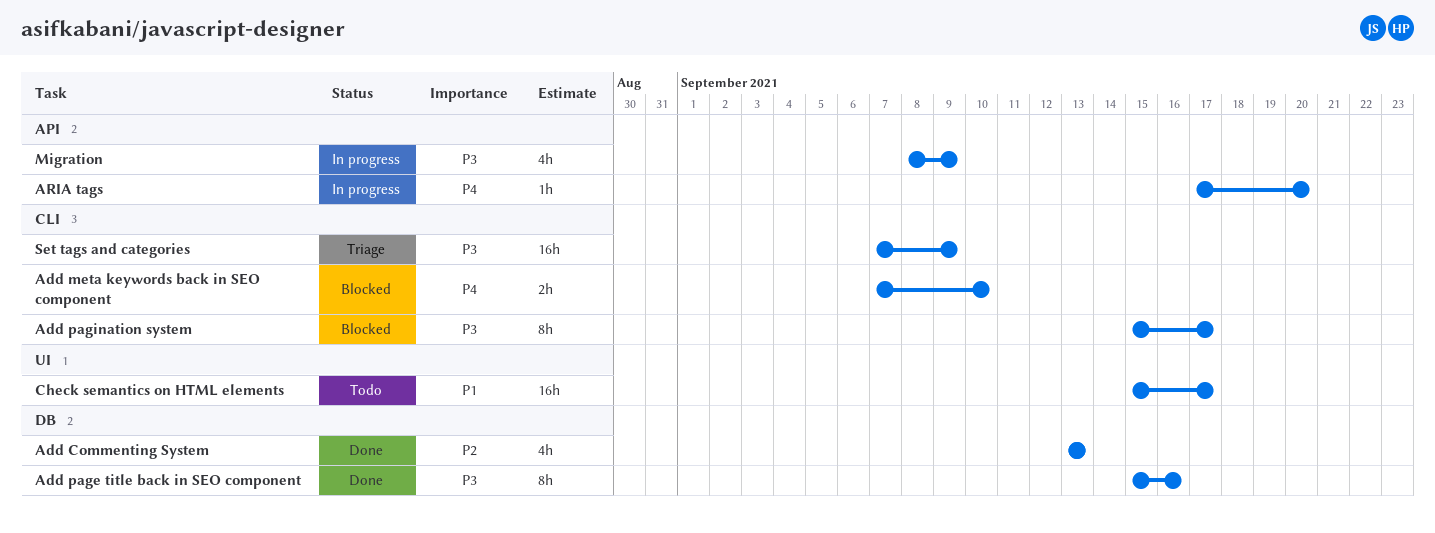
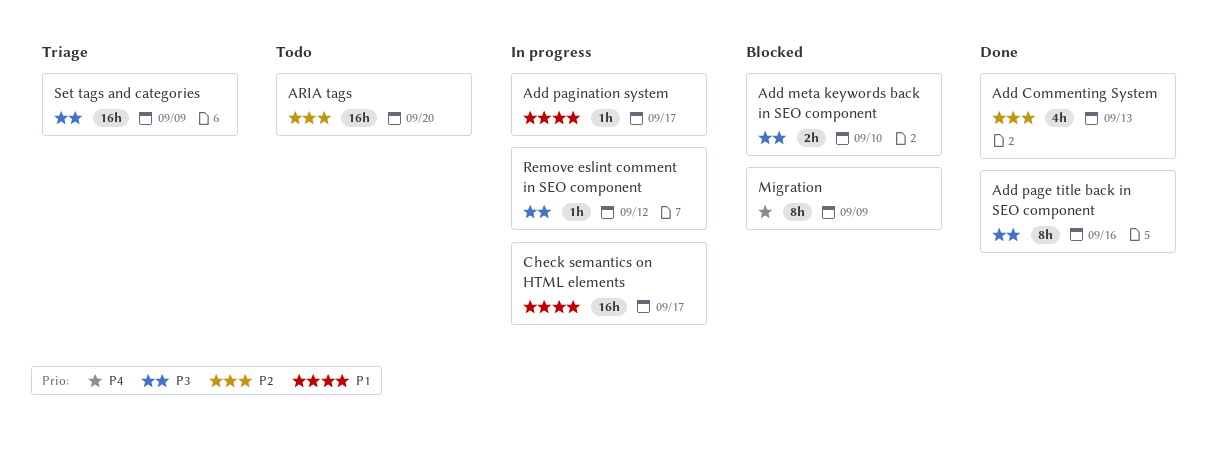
Add meta keywords back in SEO component, priority: P4 -> P3
Add pagination system, status: Blocked -> In progress
Add pagination system, priority: P3 -> P1
Add pagination system, estimate: 8h -> 1h
ARIA tags, status: In progress -> Todo
ARIA tags, priority: P4 -> P2
ARIA tags, estimate: 1h -> 16h
Check semantics on HTML elements, status: Todo -> In progress
Migration, status: In progress -> Blocked
Migration, priority: P3 -> P4
Migration, estimate: 4h -> 8h
Remove eslint comment in SEO component: none -> present

